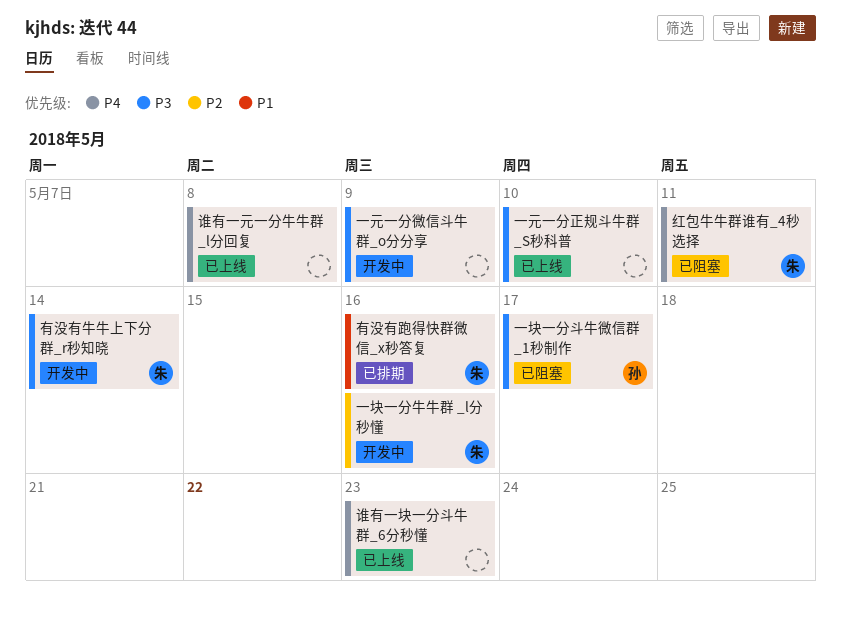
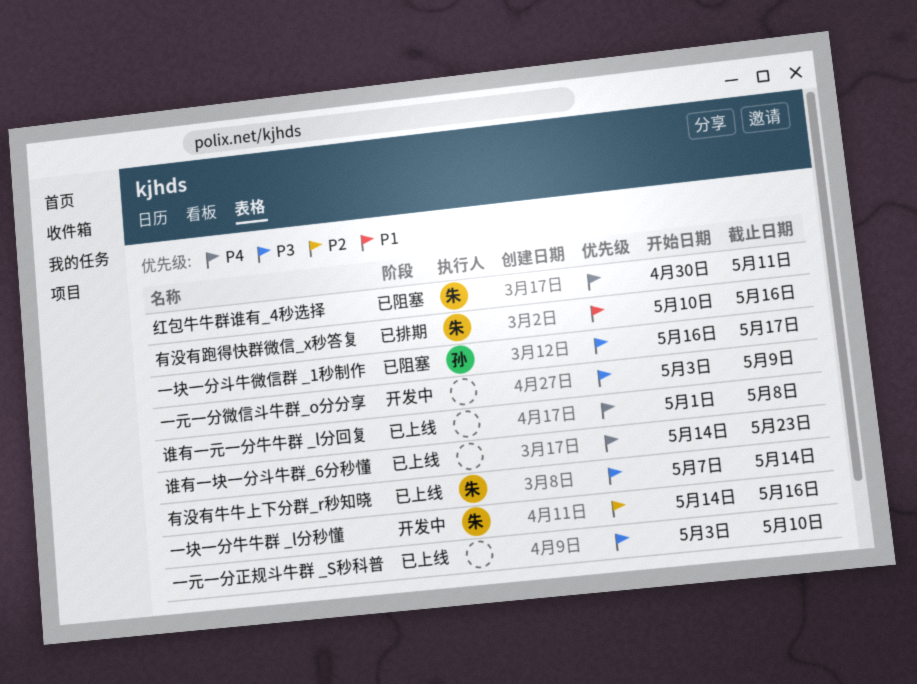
有没有牛牛上下分群_r秒知晓, status: 开发中 -> 已上线

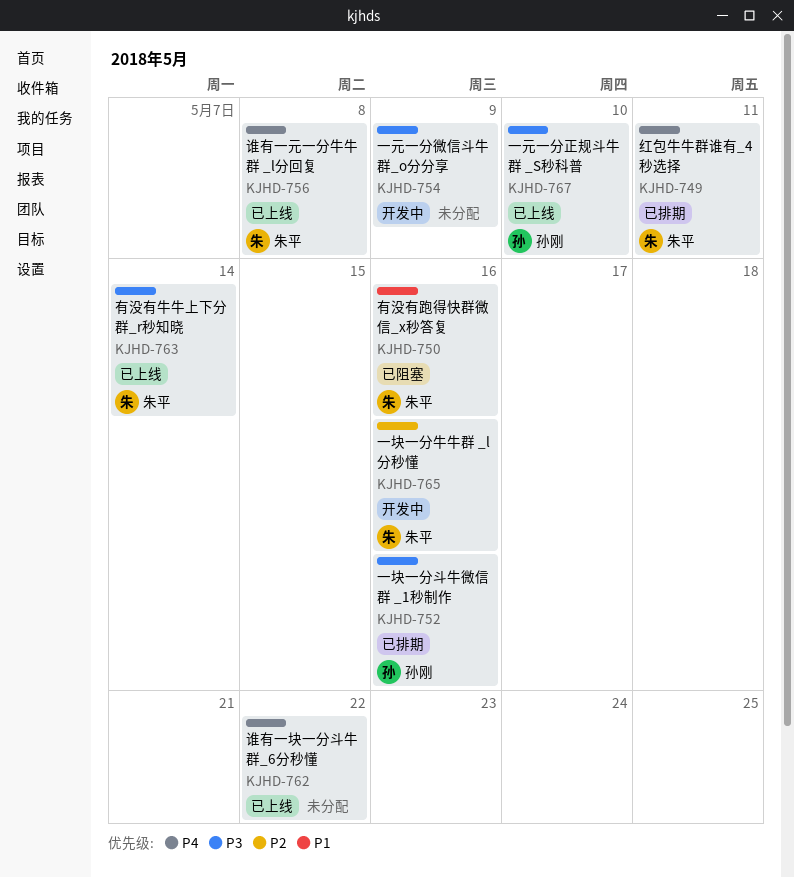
一元一分正规斗牛群 _S秒科普, owner: none -> 孙刚
一块一分斗牛微信群 _1秒制作, status: 已阻塞 -> 已排期
一块一分斗牛微信群 _1秒制作, due: May 17 -> May 16
有没有跑得快群微信_x秒答复, status: 已排期 -> 已阻塞
红包牛牛群谁有_4秒选择, status: 已阻塞 -> 已排期
谁有一元一分牛牛群 _l分回复, owner: none -> 朱平
谁有一块一分斗牛群_6分秒懂, due: May 23 -> May 22

